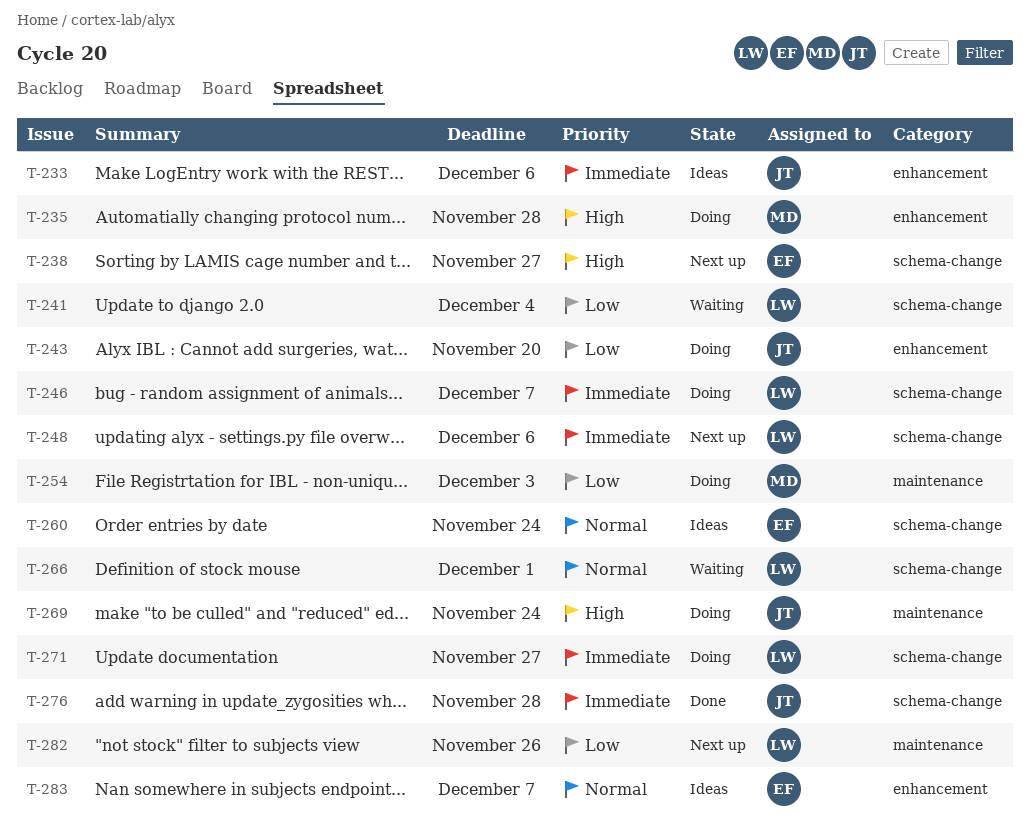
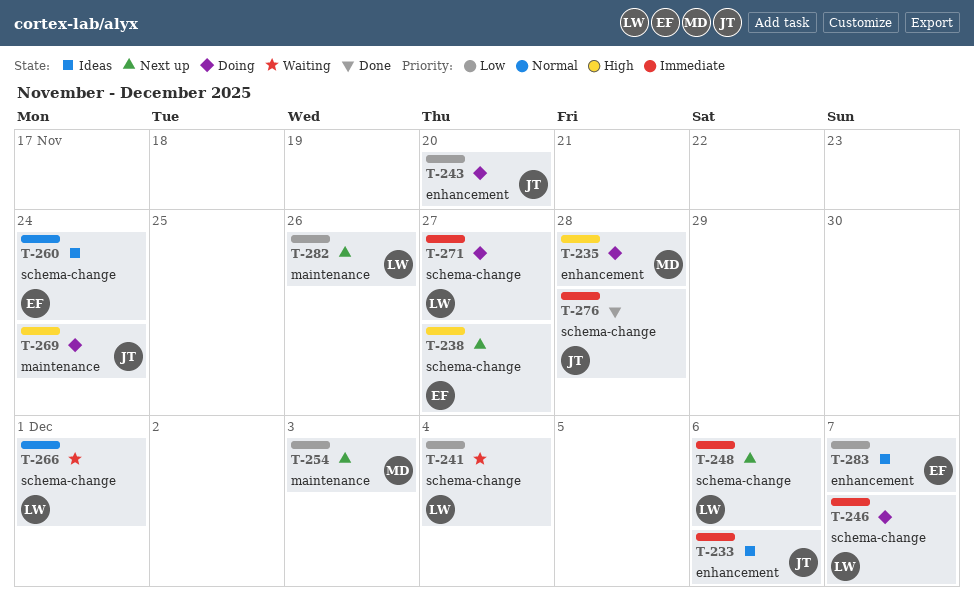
T-254, status: Doing -> Next up
T-283, priority: Normal -> Low

